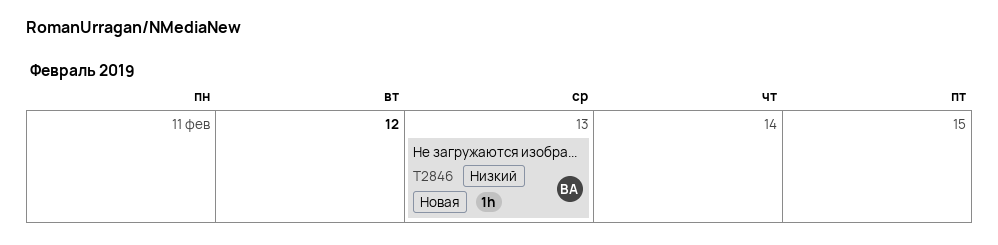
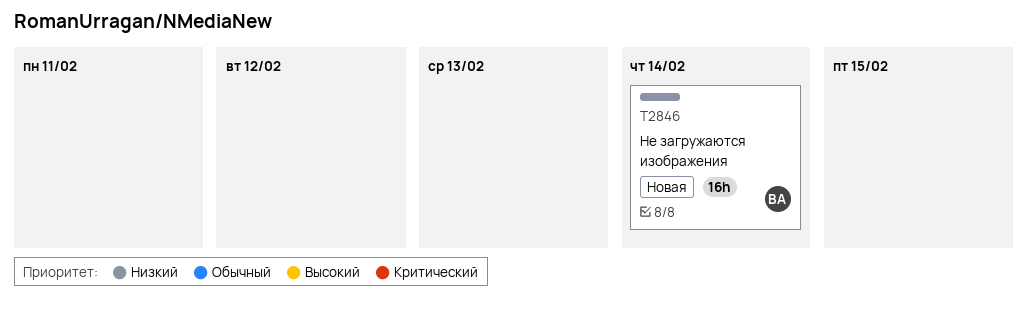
T2846, estimate: 1h -> 16h
T2846, due: Feb 13 -> Feb 14

